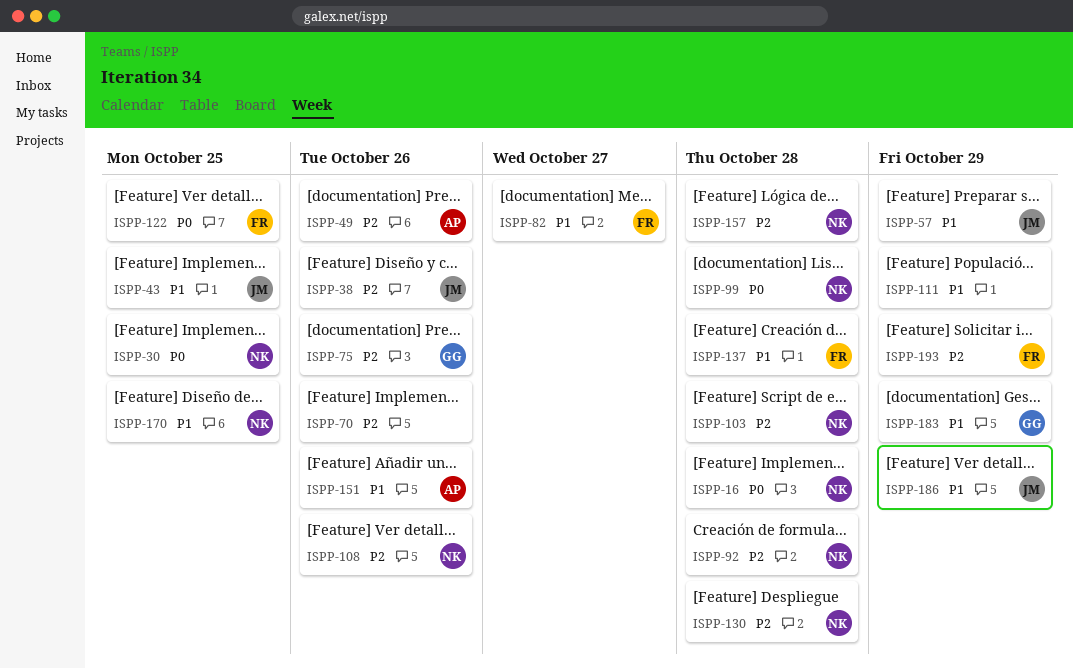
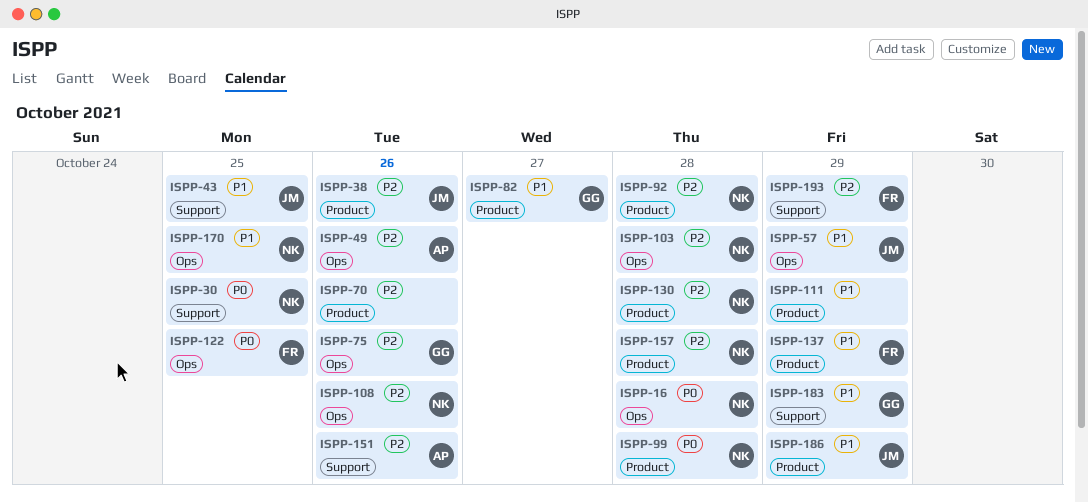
ISPP-82, owner: FR -> GG
ISPP-137, due: Oct 28 -> Oct 29
ISPP-151, priority: P1 -> P2

